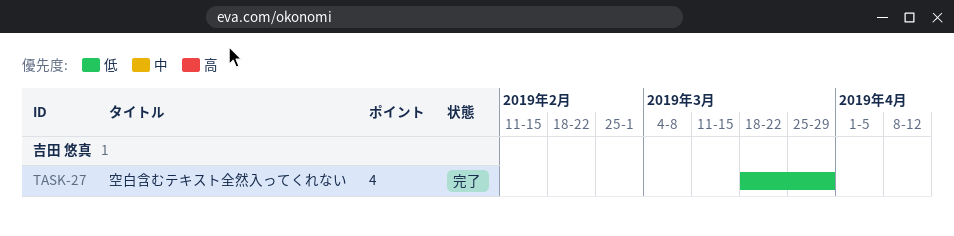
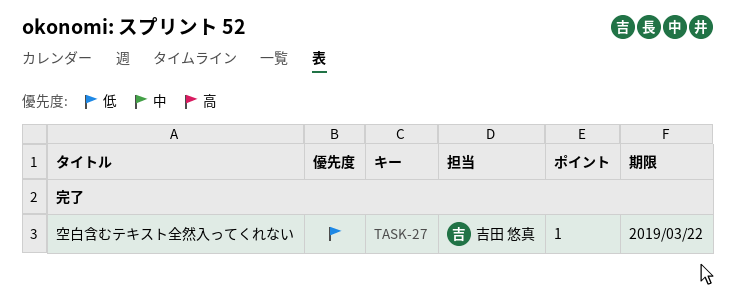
TASK-27, estimate: 4 -> 1
TASK-27, due: Mar 29 -> Mar 22

